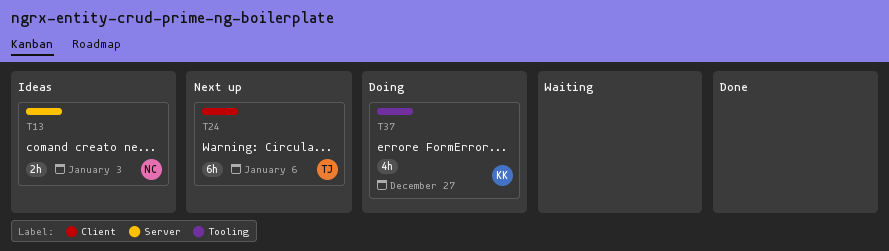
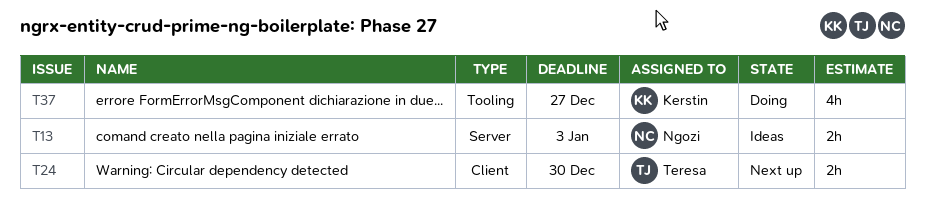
T24, estimate: 6h -> 2h
T24, due: Jan 6 -> Dec 30

